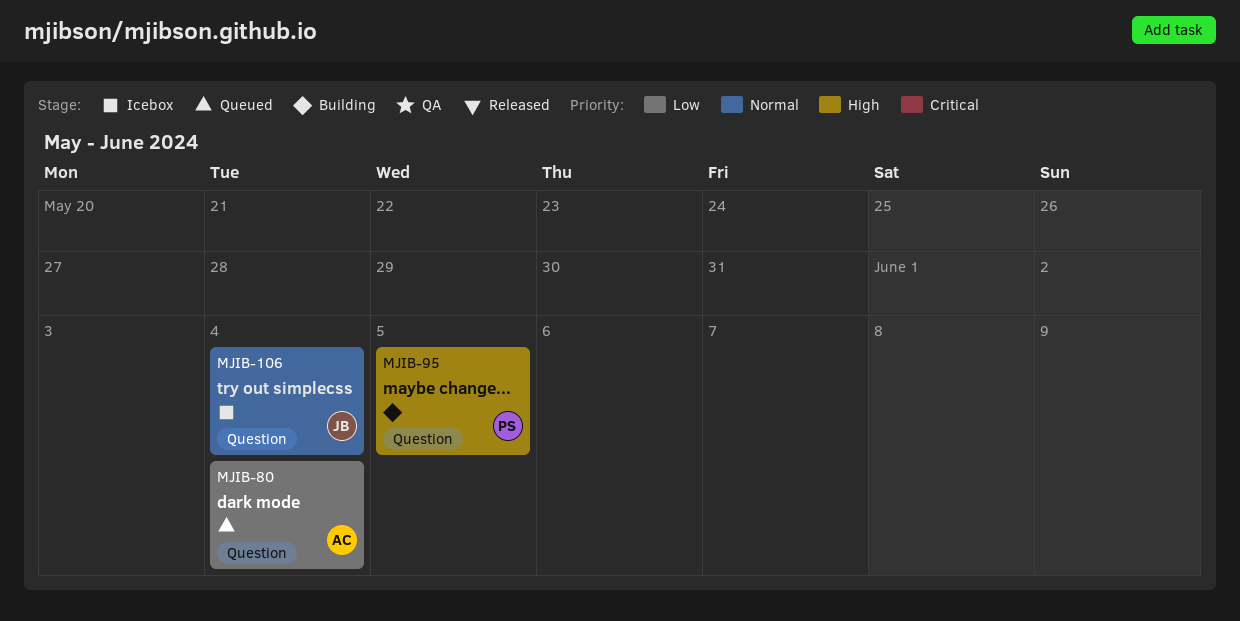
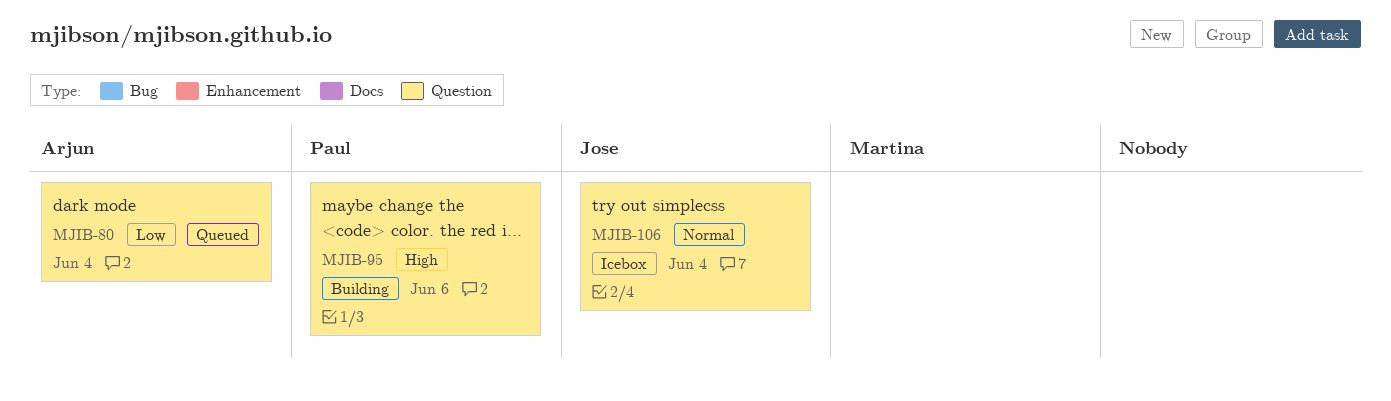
MJIB-95, due: Jun 5 -> Jun 6

